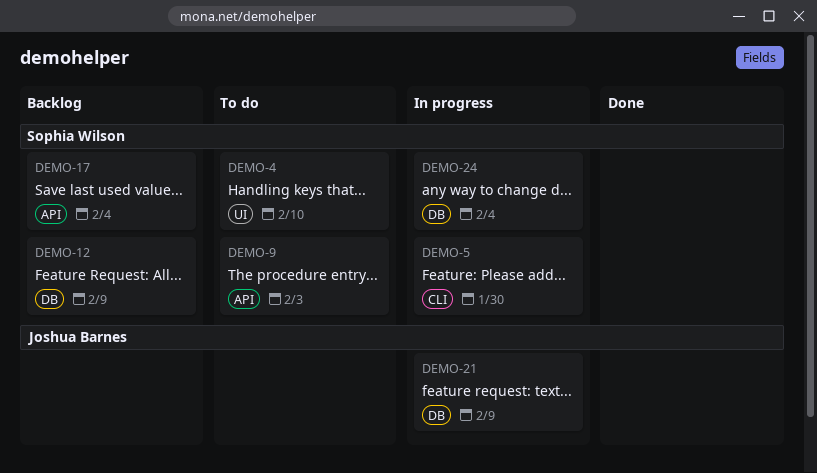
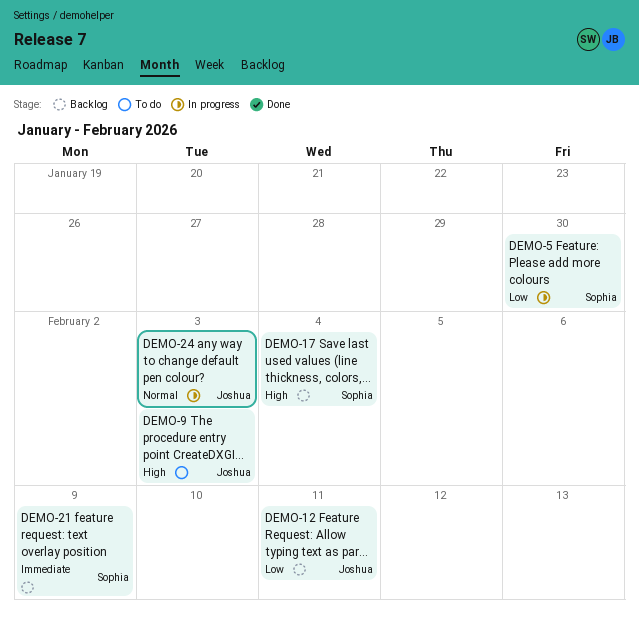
DEMO-4: present -> none
DEMO-9, owner: Sophia Wilson -> Joshua Barnes
DEMO-12, owner: Sophia Wilson -> Joshua Barnes
DEMO-12, due: Feb 9 -> Feb 11
DEMO-21, status: In progress -> Backlog
DEMO-21, owner: Joshua Barnes -> Sophia Wilson
DEMO-24, owner: Sophia Wilson -> Joshua Barnes
DEMO-24, due: Feb 4 -> Feb 3

